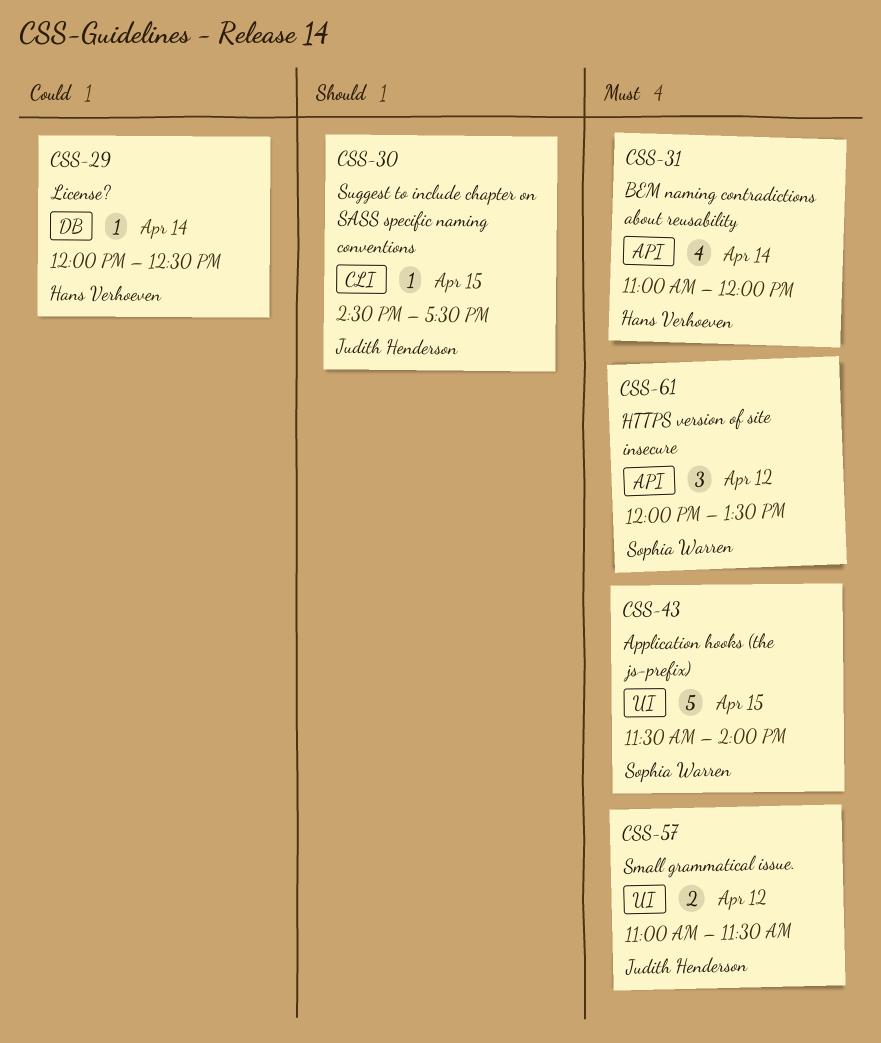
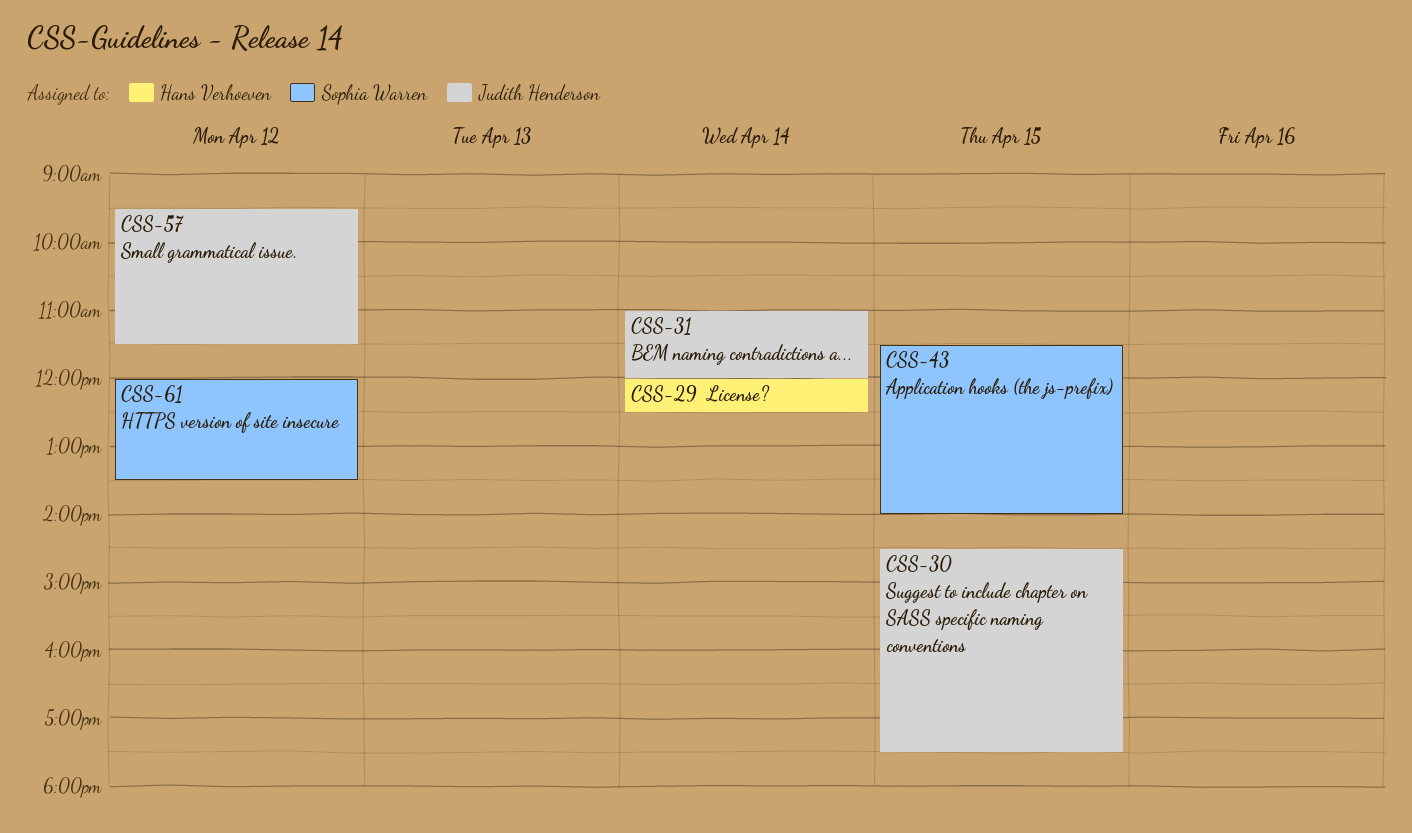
CSS-31, owner: Hans Verhoeven -> Judith Henderson
CSS-57, begins: 11:00 -> 09:30

